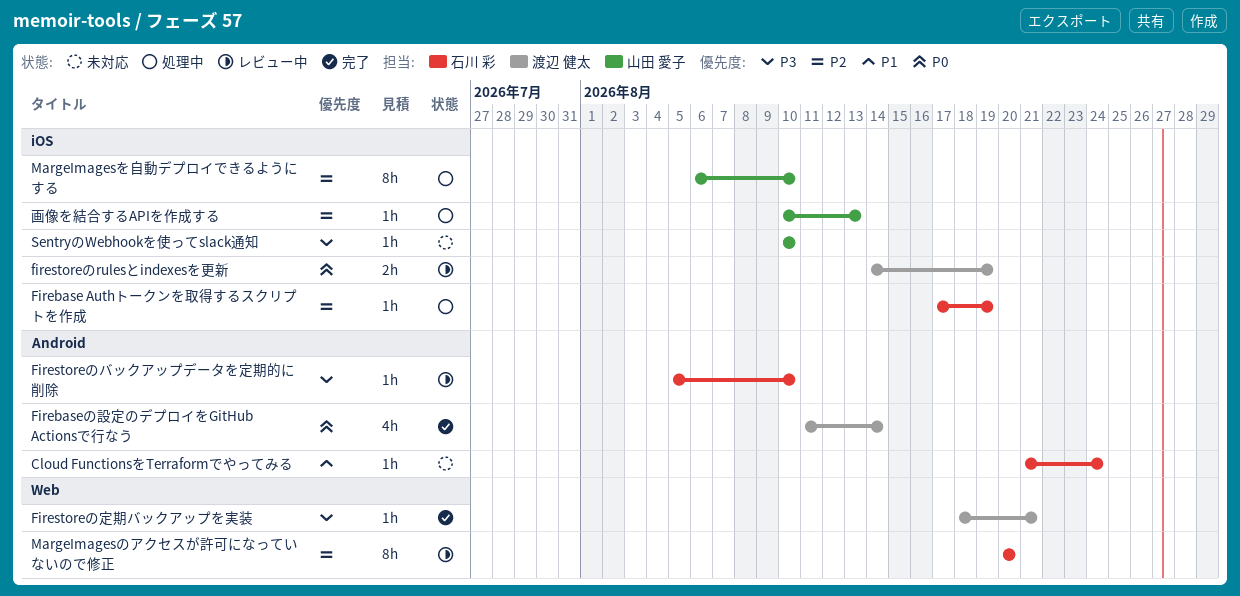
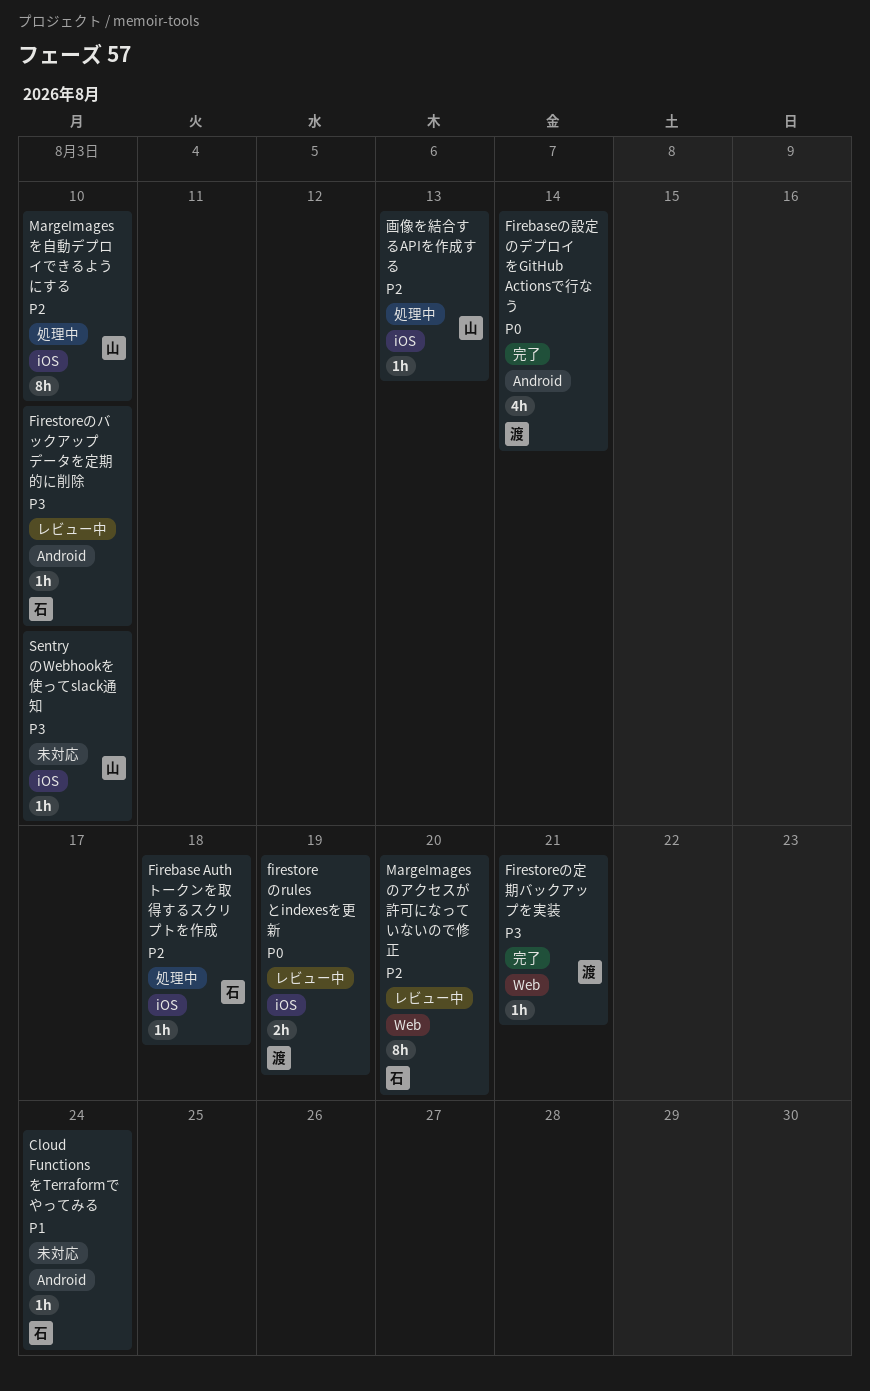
Firebase Authトークンを取得するスクリプトを作成, due: Aug 19 -> Aug 18

